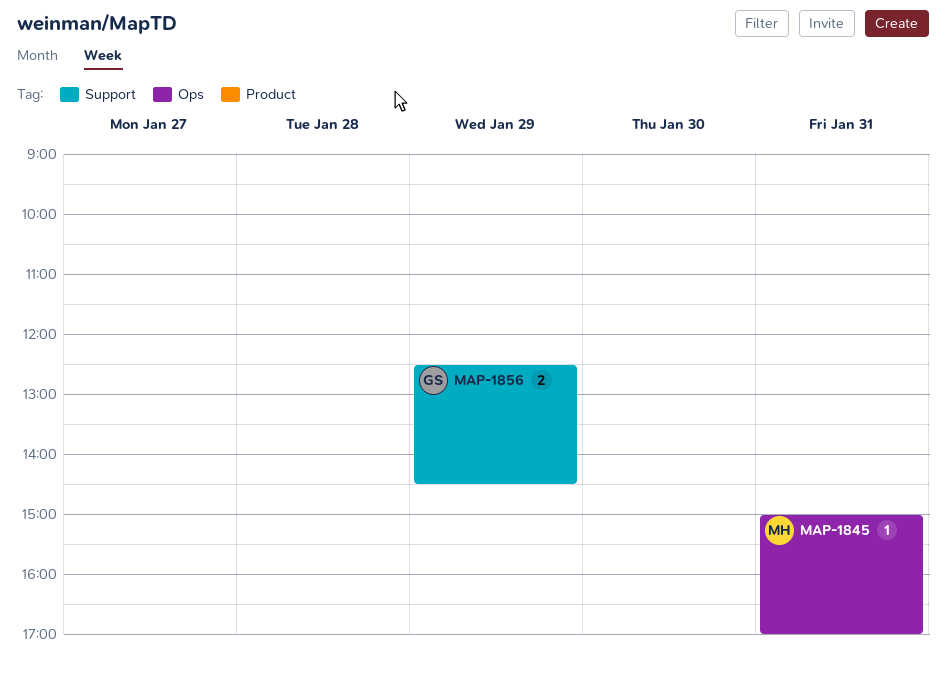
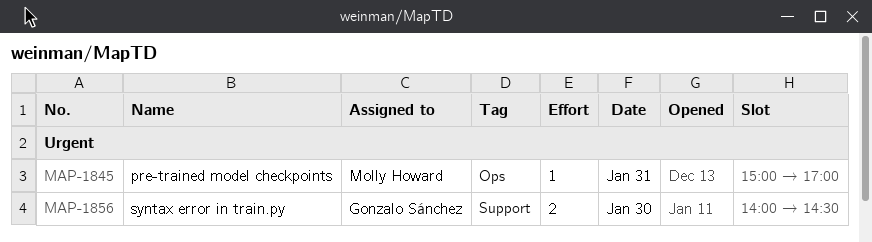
MAP-1856, day: Jan 29 -> Jan 30
MAP-1856, begins: 12:30 -> 14:00

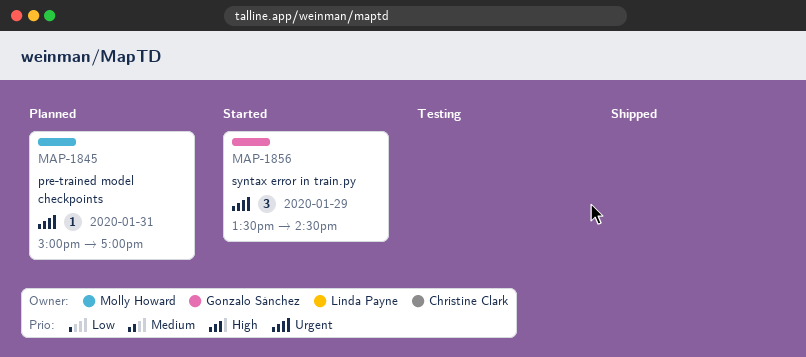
MAP-1856, estimate: 2 -> 3
MAP-1856, day: Jan 30 -> Jan 29
MAP-1856, begins: 14:00 -> 13:30

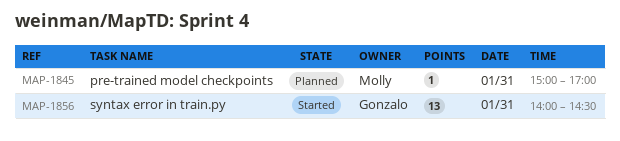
MAP-1856, estimate: 3 -> 13
MAP-1856, day: Jan 29 -> Jan 31
MAP-1856, begins: 13:30 -> 14:00

